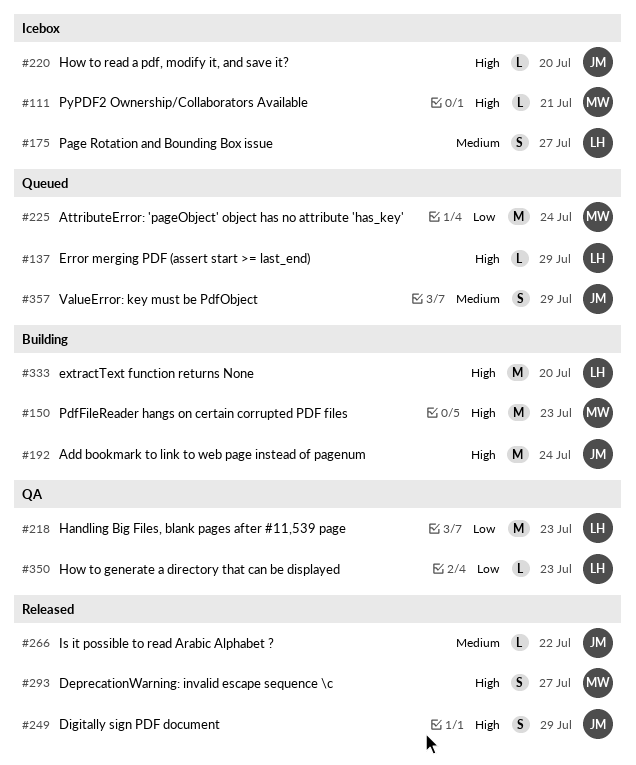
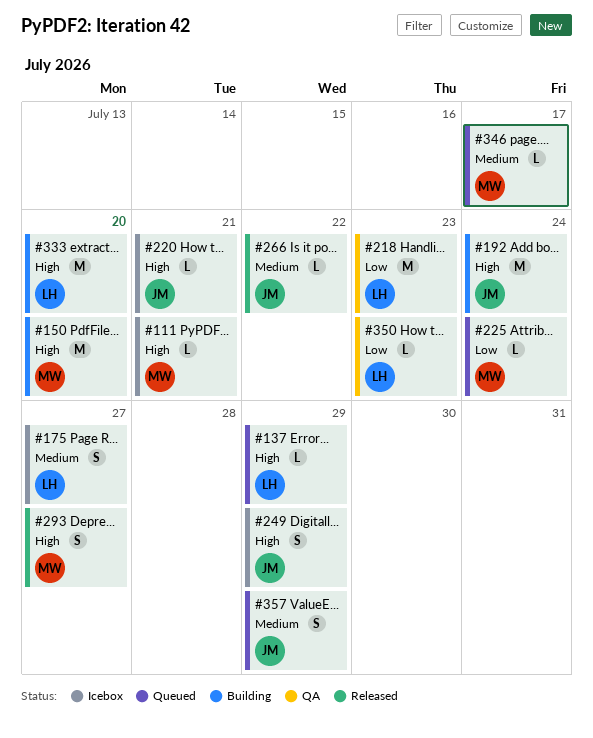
#150, due: Jul 23 -> Jul 20
#220, due: Jul 20 -> Jul 21
#225, estimate: M -> L
#249, status: Released -> Icebox
#346: none -> present

